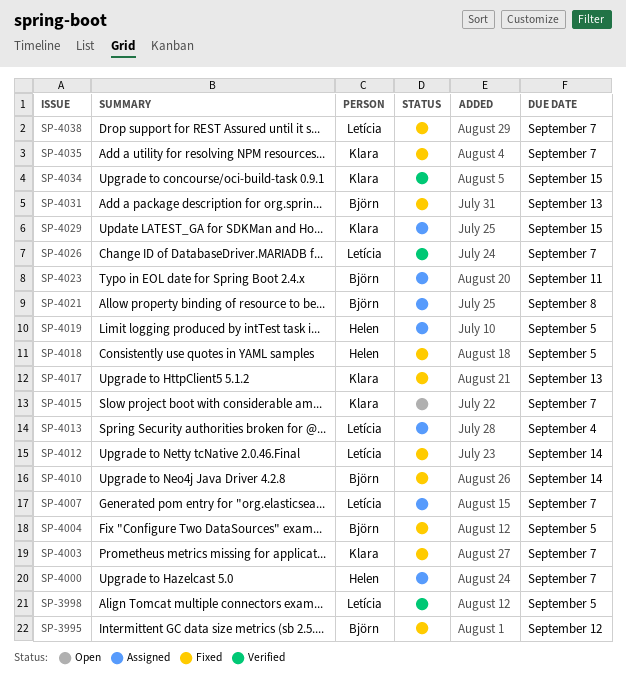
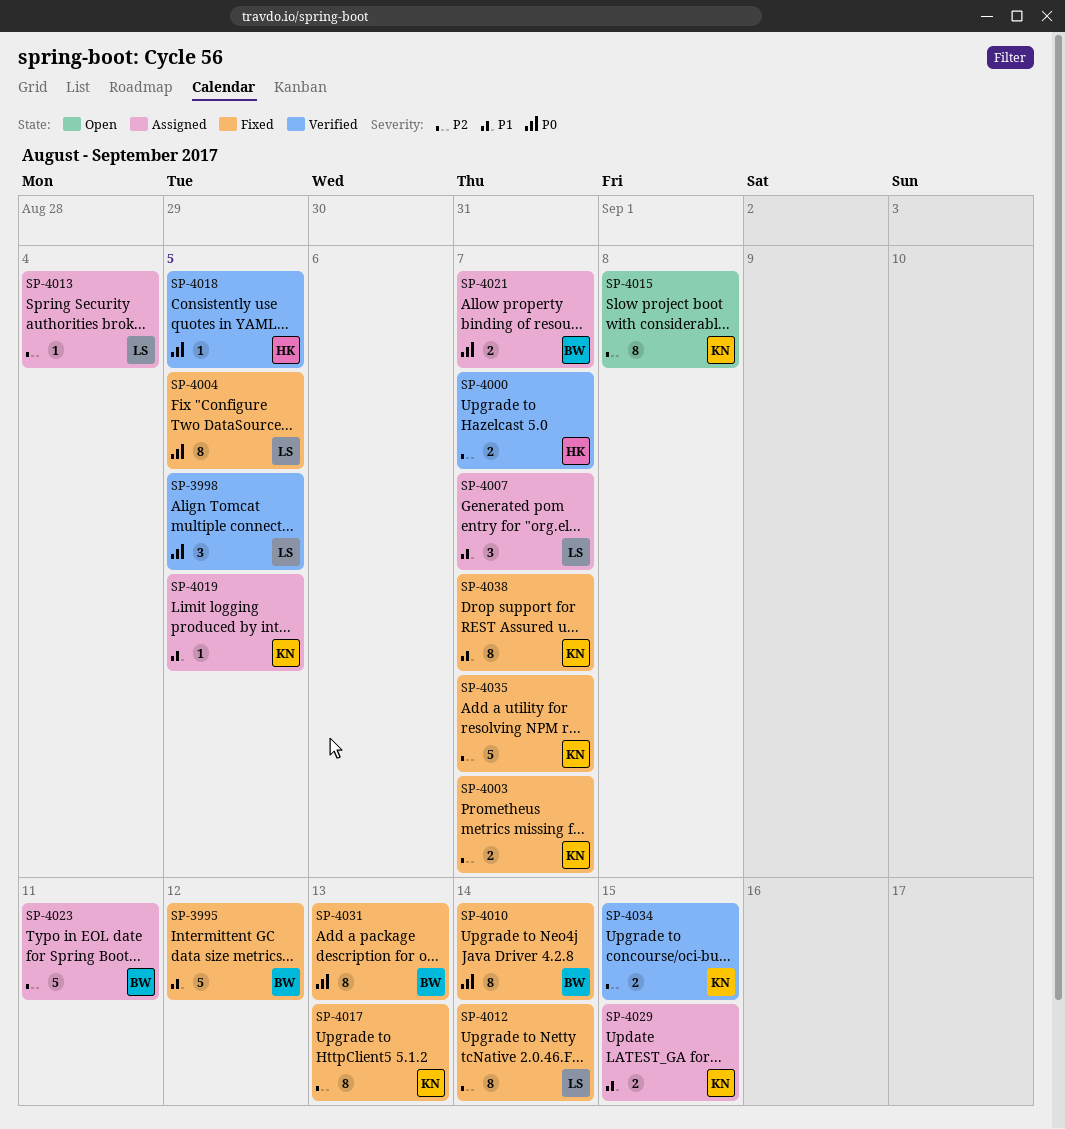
SP-4000, status: Assigned -> Verified
SP-4004, owner: Björn -> Letícia
SP-4015, due: Sep 7 -> Sep 8
SP-4018, status: Fixed -> Verified
SP-4019, owner: Helen -> Klara
SP-4021, due: Sep 8 -> Sep 7
SP-4026: present -> none
SP-4038, owner: Letícia -> Klara

